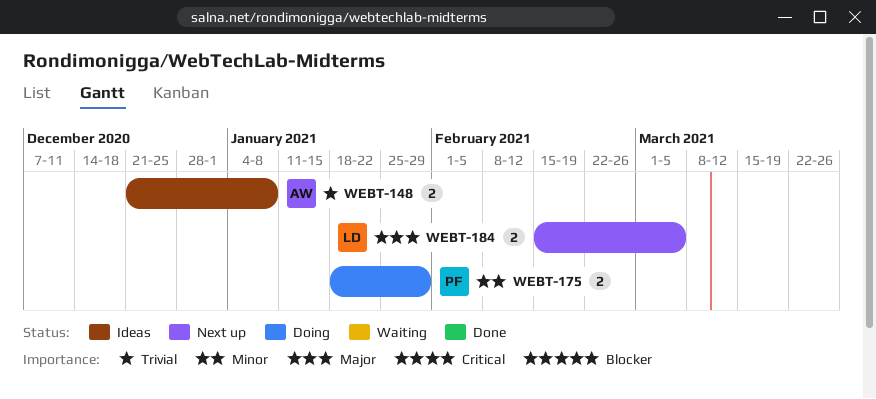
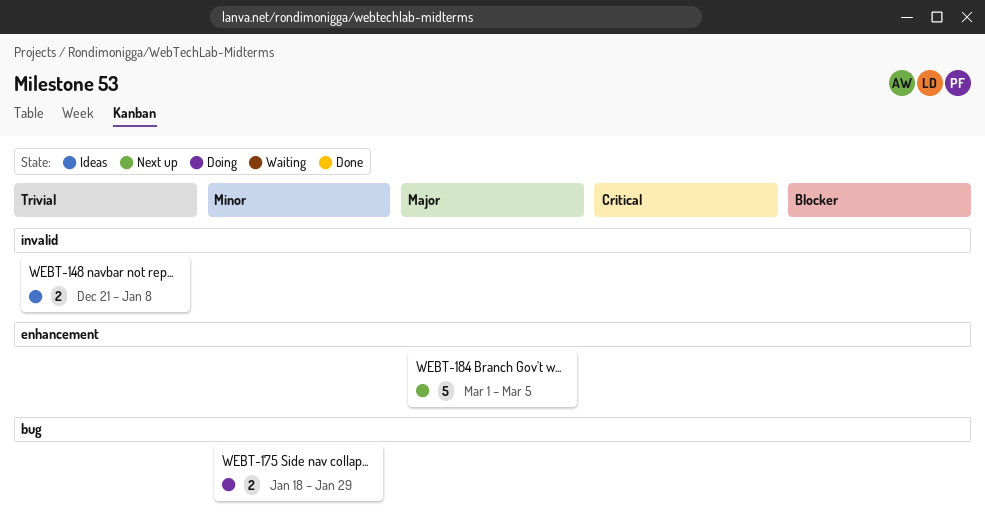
WEBT-184, estimate: 2 -> 5
WEBT-184, start: Feb 15 -> Mar 1

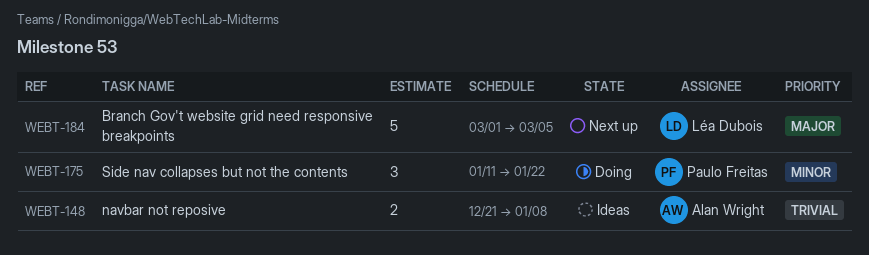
WEBT-175, estimate: 2 -> 3
WEBT-175, start: Jan 18 -> Jan 11
WEBT-175, due: Jan 29 -> Jan 22

